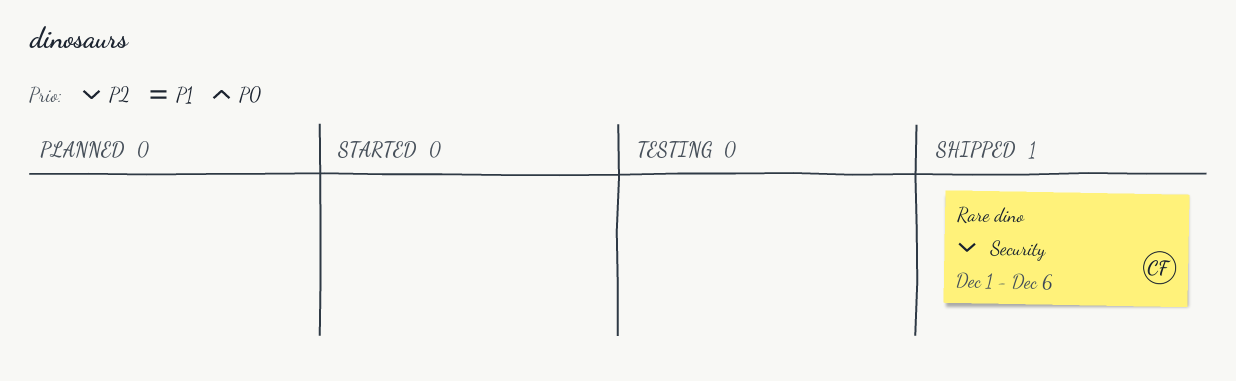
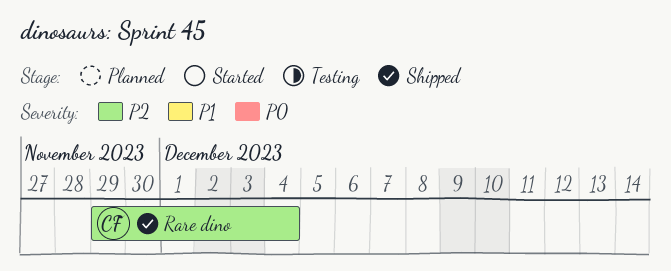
Rare dino, start: Dec 1 -> Nov 29
Rare dino, due: Dec 6 -> Dec 4

